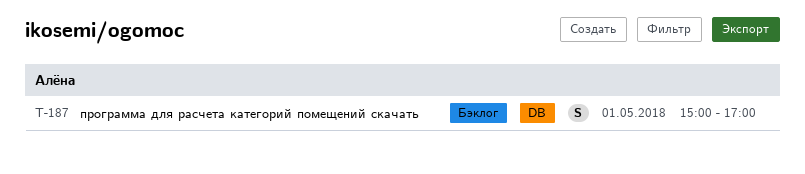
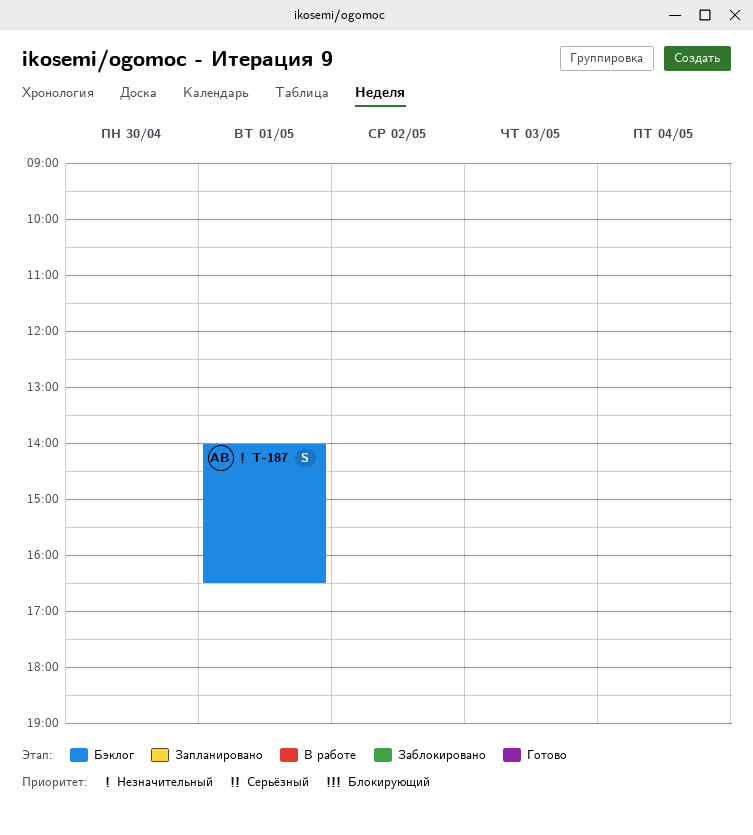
T-187, begins: 15:00 -> 14:00
T-187, ends: 17:00 -> 16:30

